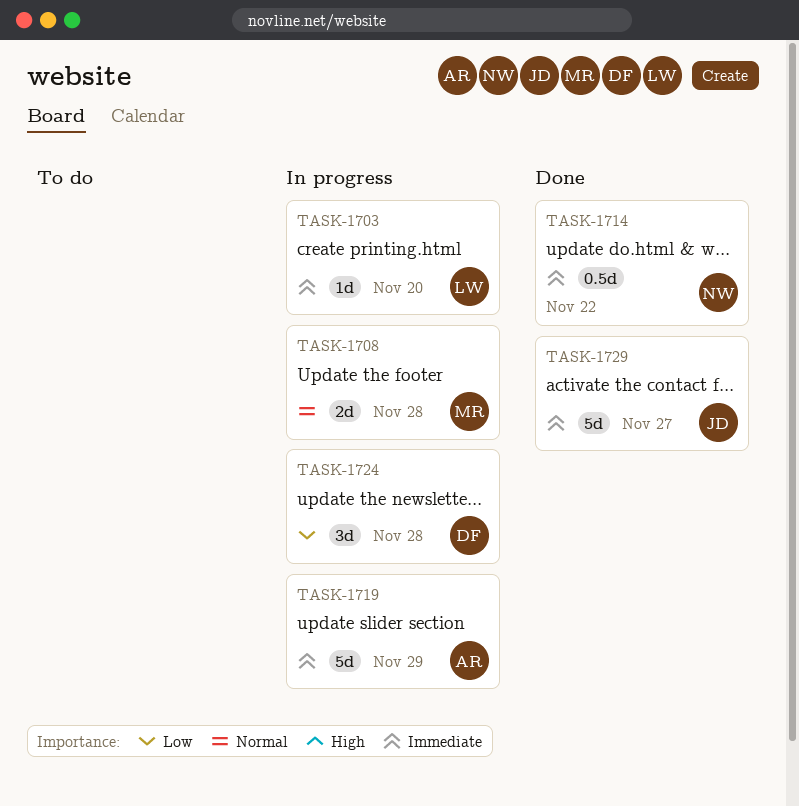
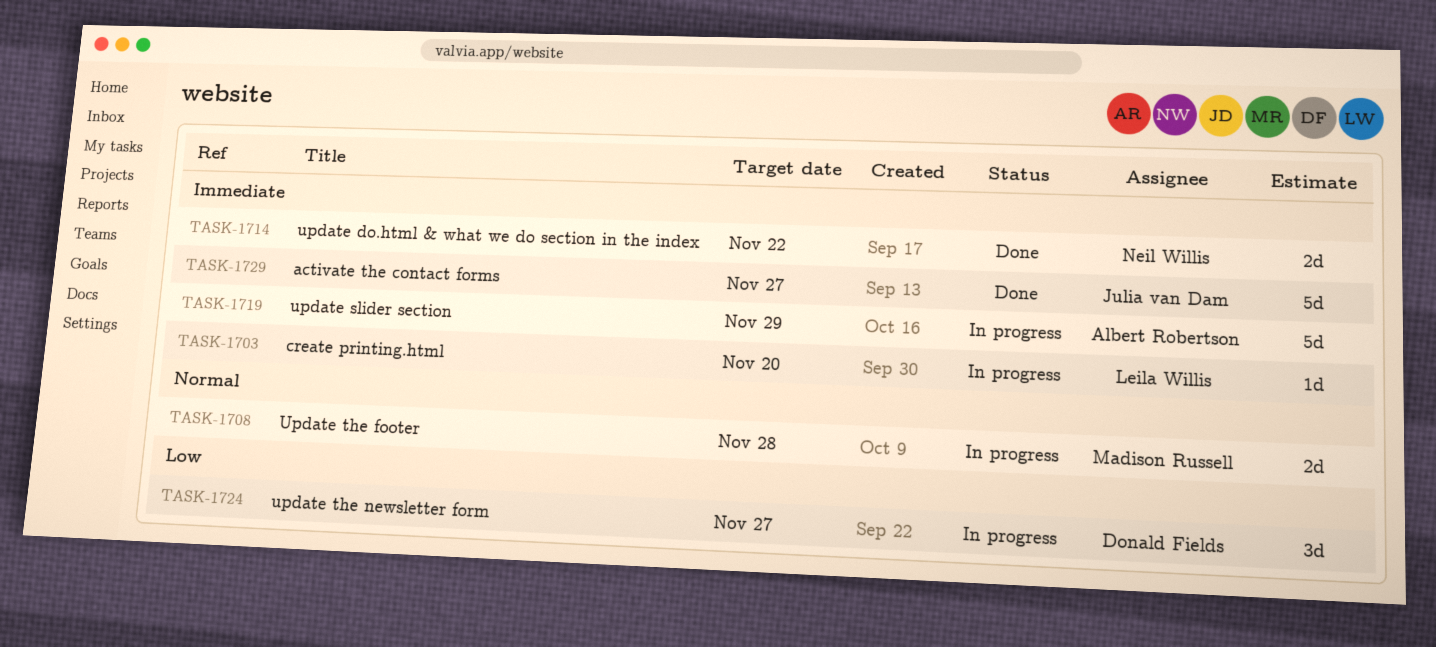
TASK-1714, estimate: 0.5d -> 2d
TASK-1724, due: Nov 28 -> Nov 27

